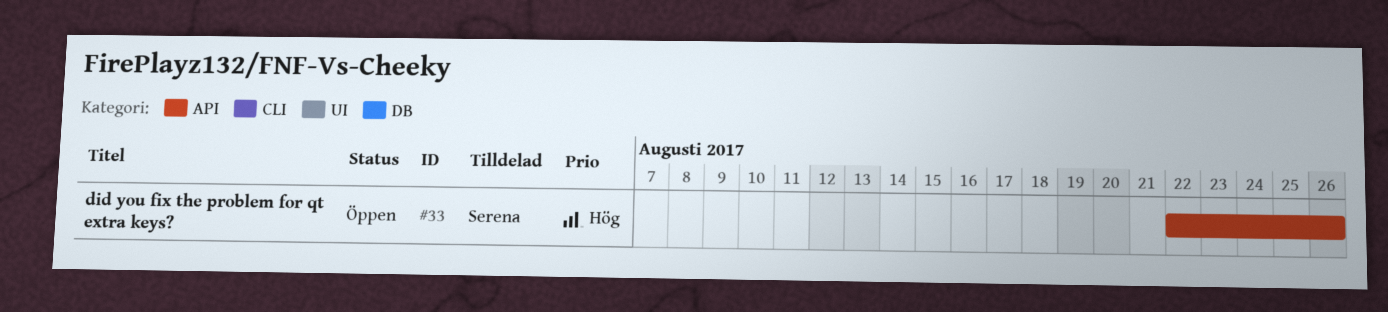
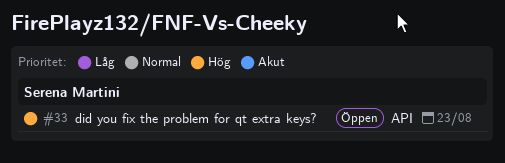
#33, due: Aug 26 -> Aug 23

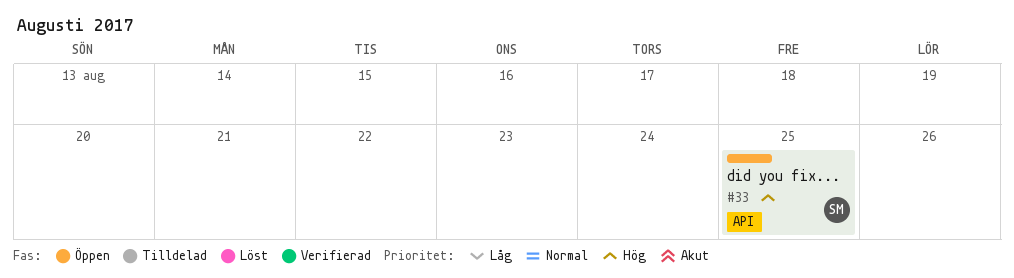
#33, due: Aug 23 -> Aug 25

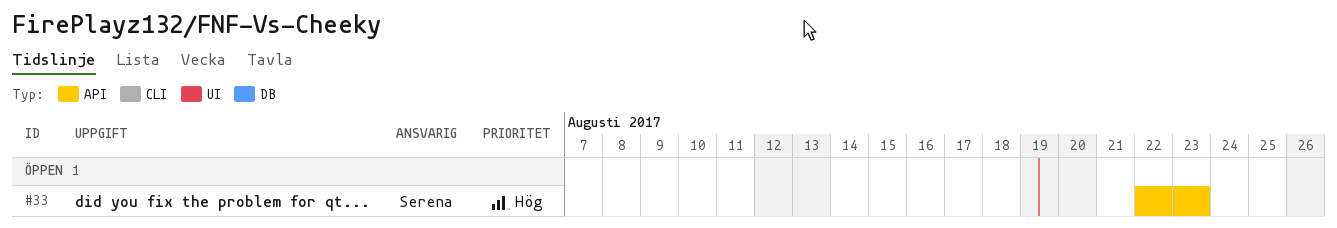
#33, due: Aug 25 -> Aug 23

